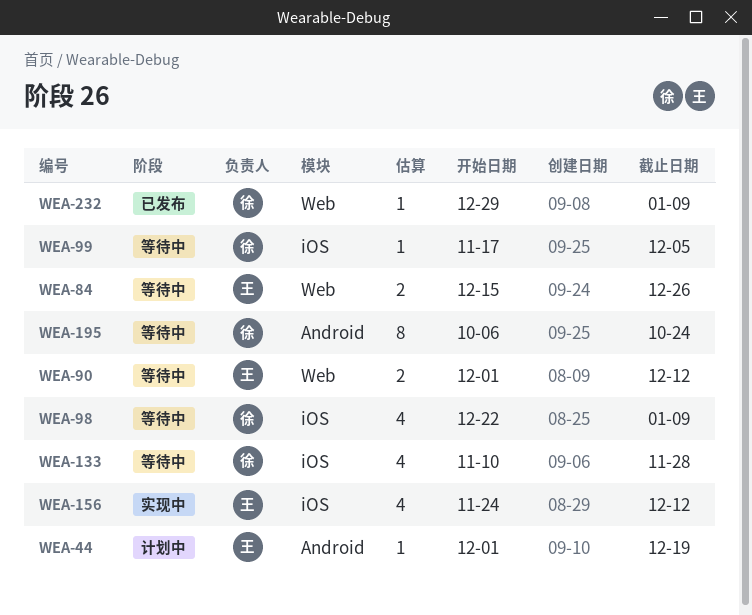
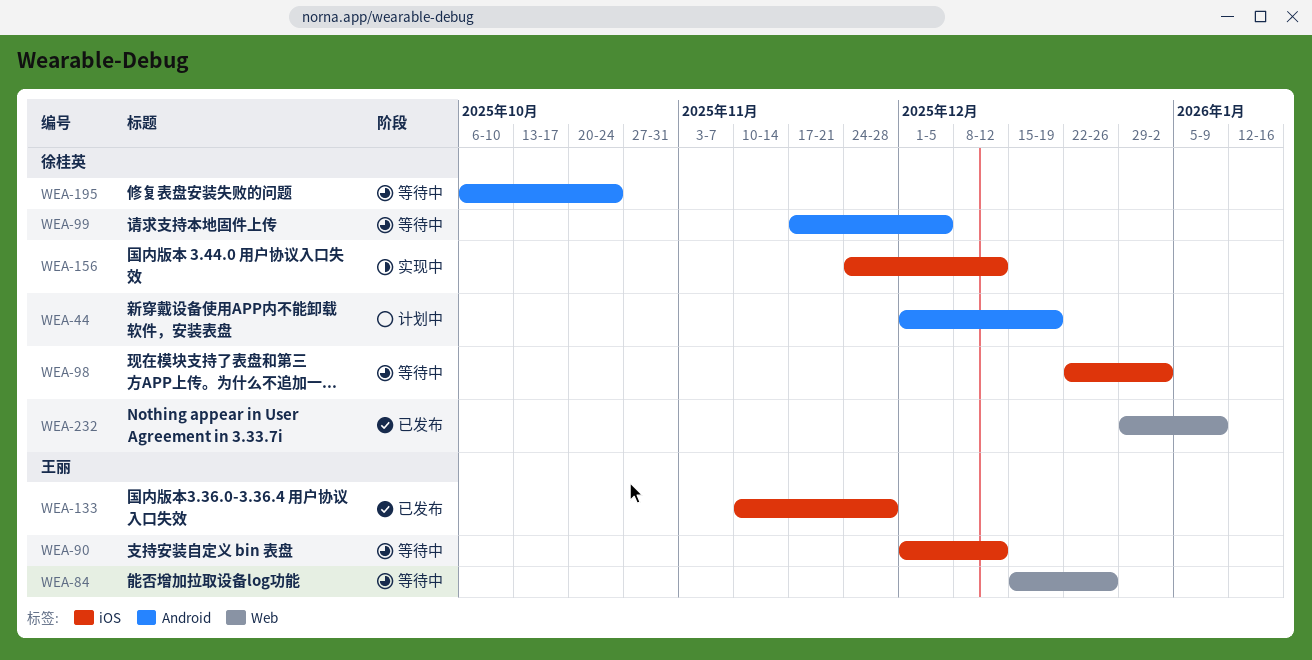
WEA-44, owner: 王丽 -> 徐桂英
WEA-90, label: Web -> iOS
WEA-98, due: Jan 9 -> Jan 2
WEA-99, label: iOS -> Android
WEA-133, status: 等待中 -> 已发布
WEA-133, owner: 徐桂英 -> 王丽
WEA-156, owner: 王丽 -> 徐桂英

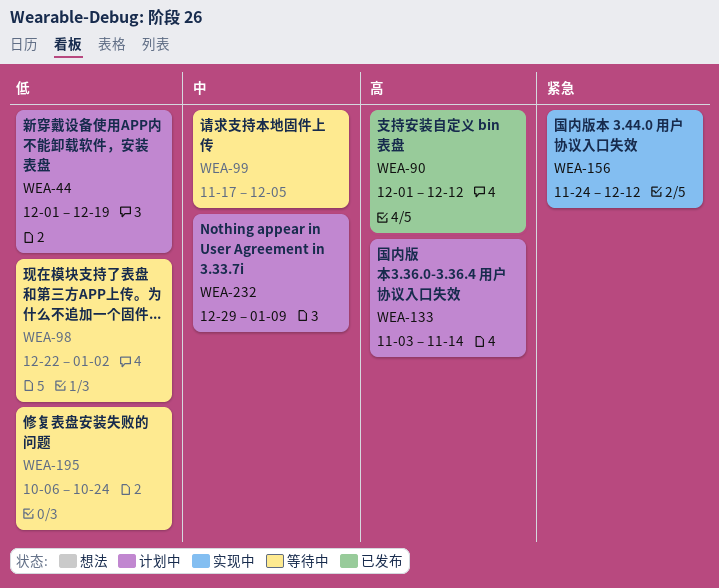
WEA-84: present -> none
WEA-90, status: 等待中 -> 已发布
WEA-133, status: 已发布 -> 计划中
WEA-133, start: Nov 10 -> Nov 3
WEA-133, due: Nov 28 -> Nov 14
WEA-232, status: 已发布 -> 计划中

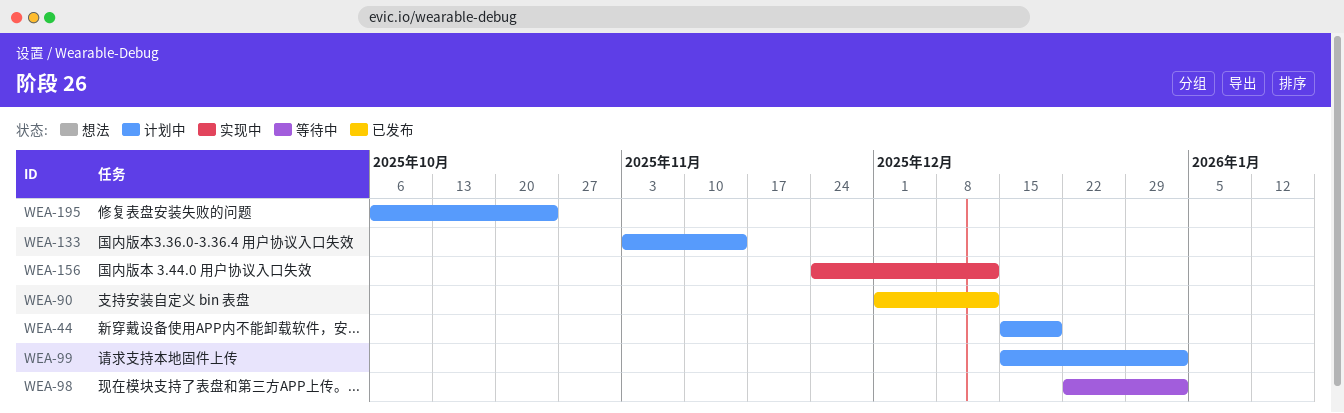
WEA-44, start: Dec 1 -> Dec 15
WEA-99, status: 等待中 -> 计划中
WEA-99, start: Nov 17 -> Dec 15
WEA-99, due: Dec 5 -> Jan 2
WEA-195, status: 等待中 -> 计划中
WEA-232: present -> none

